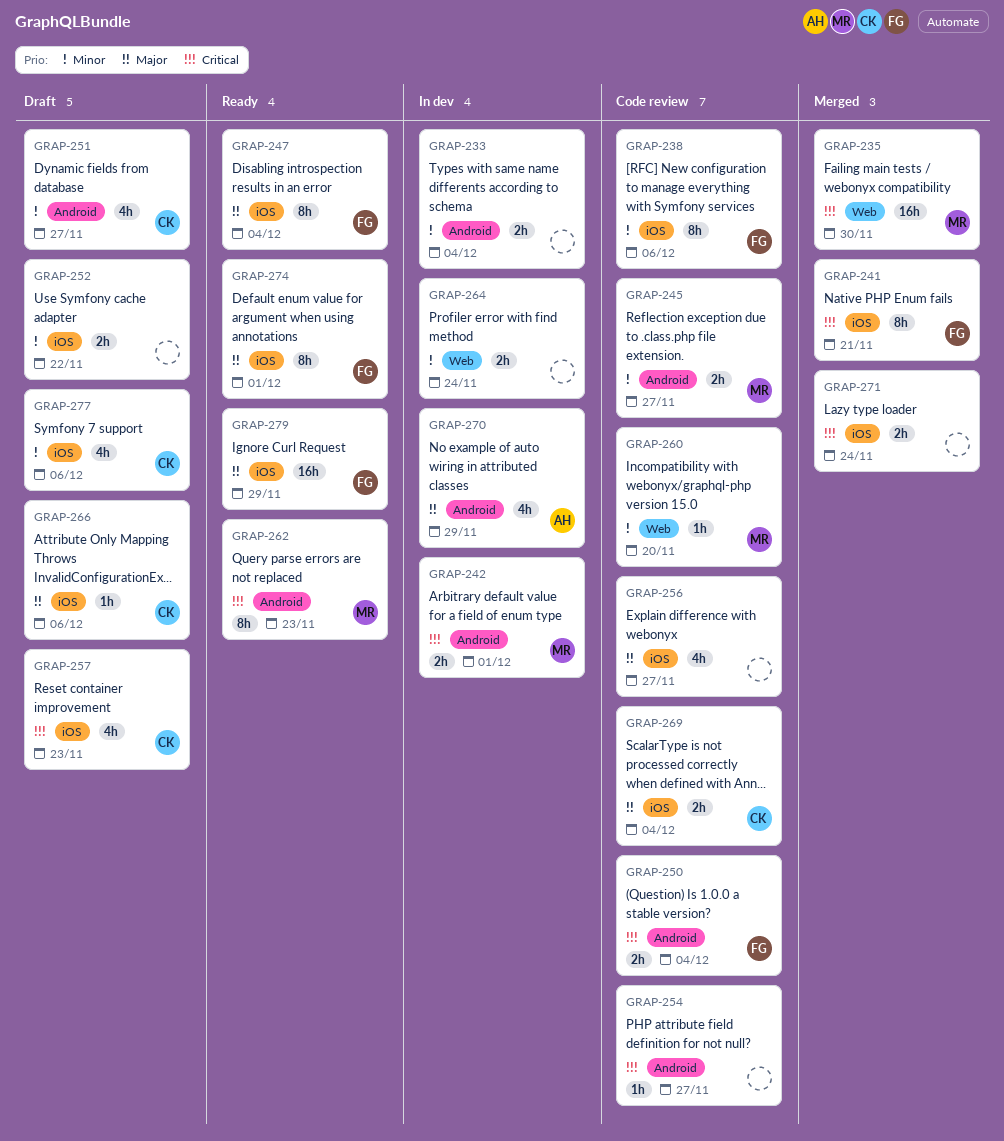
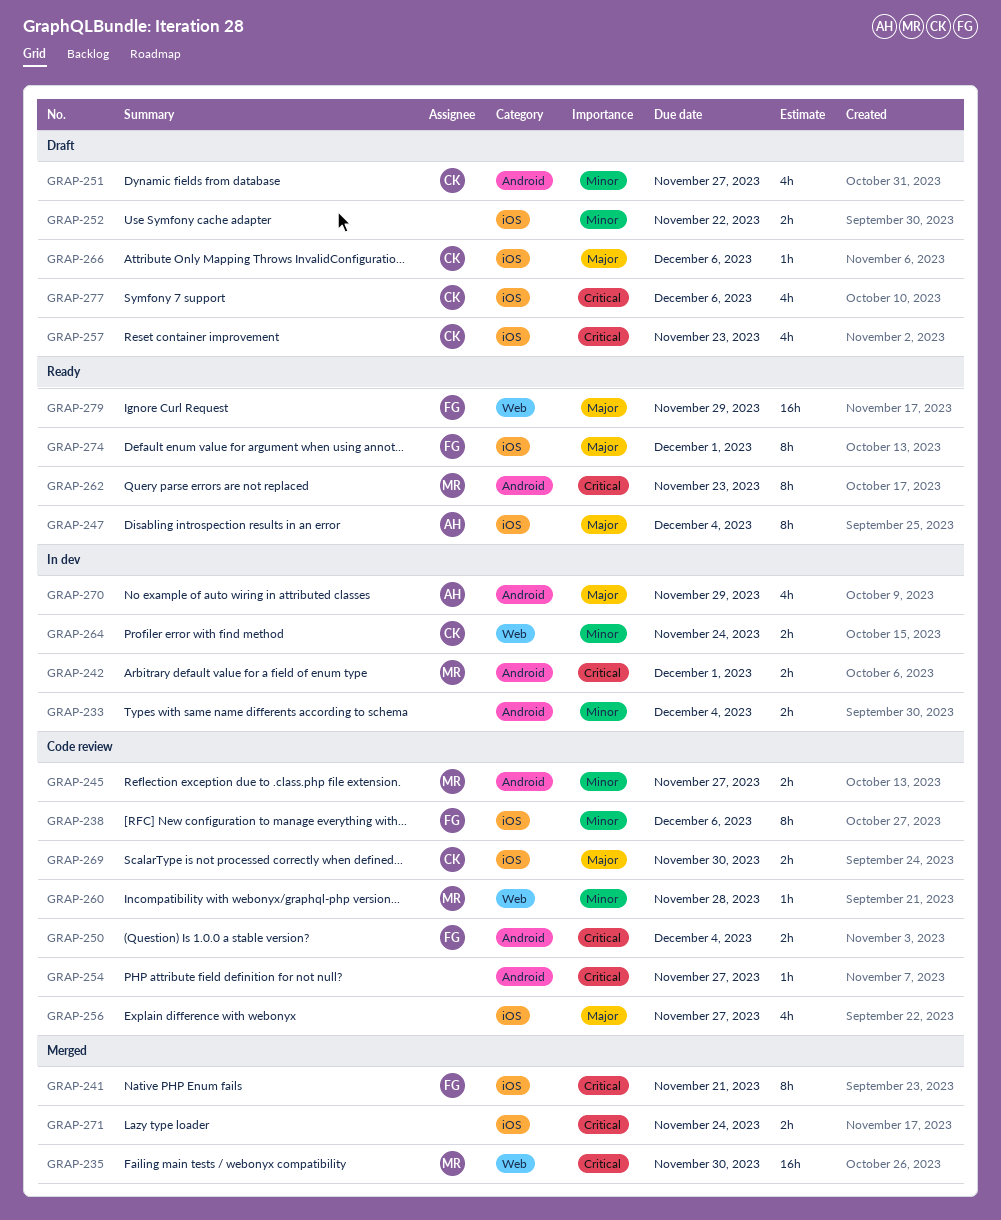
GRAP-247, owner: FG -> AH
GRAP-260, due: Nov 20 -> Nov 28
GRAP-264, owner: none -> CK
GRAP-269, due: Dec 4 -> Nov 30
GRAP-277, priority: Minor -> Critical
GRAP-279, label: iOS -> Web

